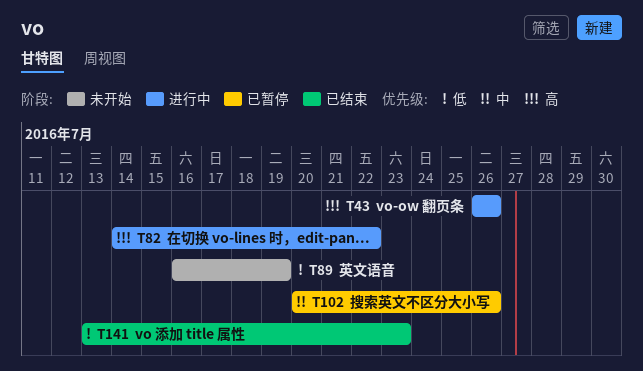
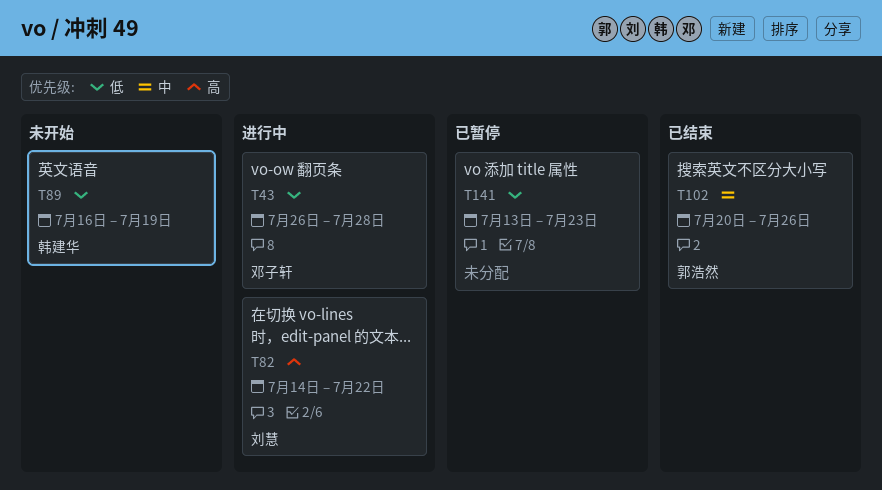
T43, priority: 高 -> 低
T43, due: Jul 26 -> Jul 28
T102, status: 已暂停 -> 已结束
T141, status: 已结束 -> 已暂停

